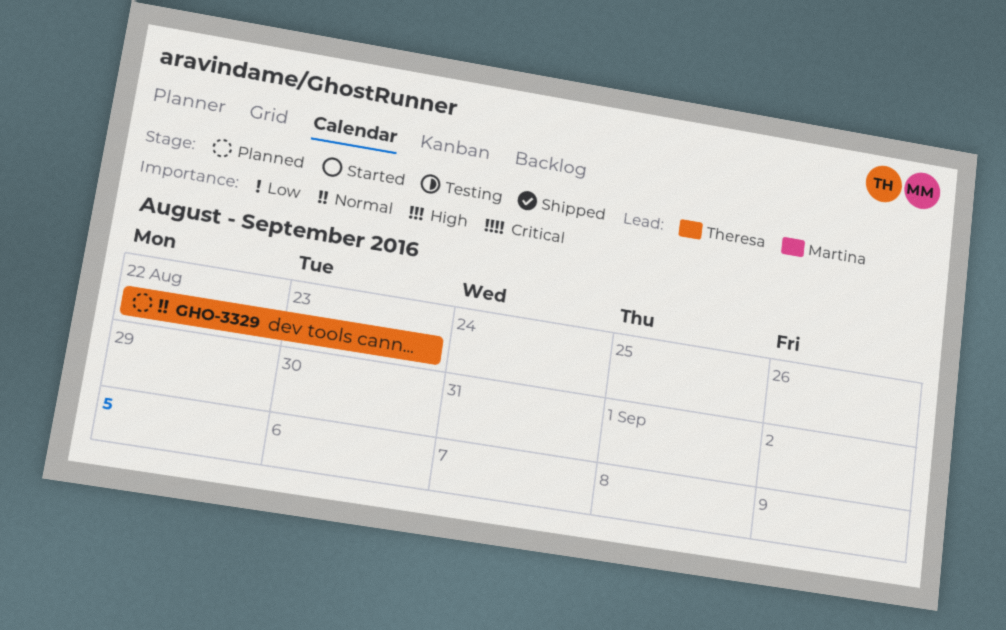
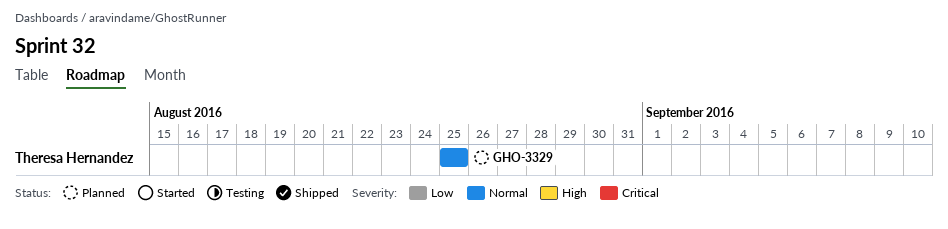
GHO-3329, start: Aug 22 -> Aug 25
GHO-3329, due: Aug 23 -> Aug 25

